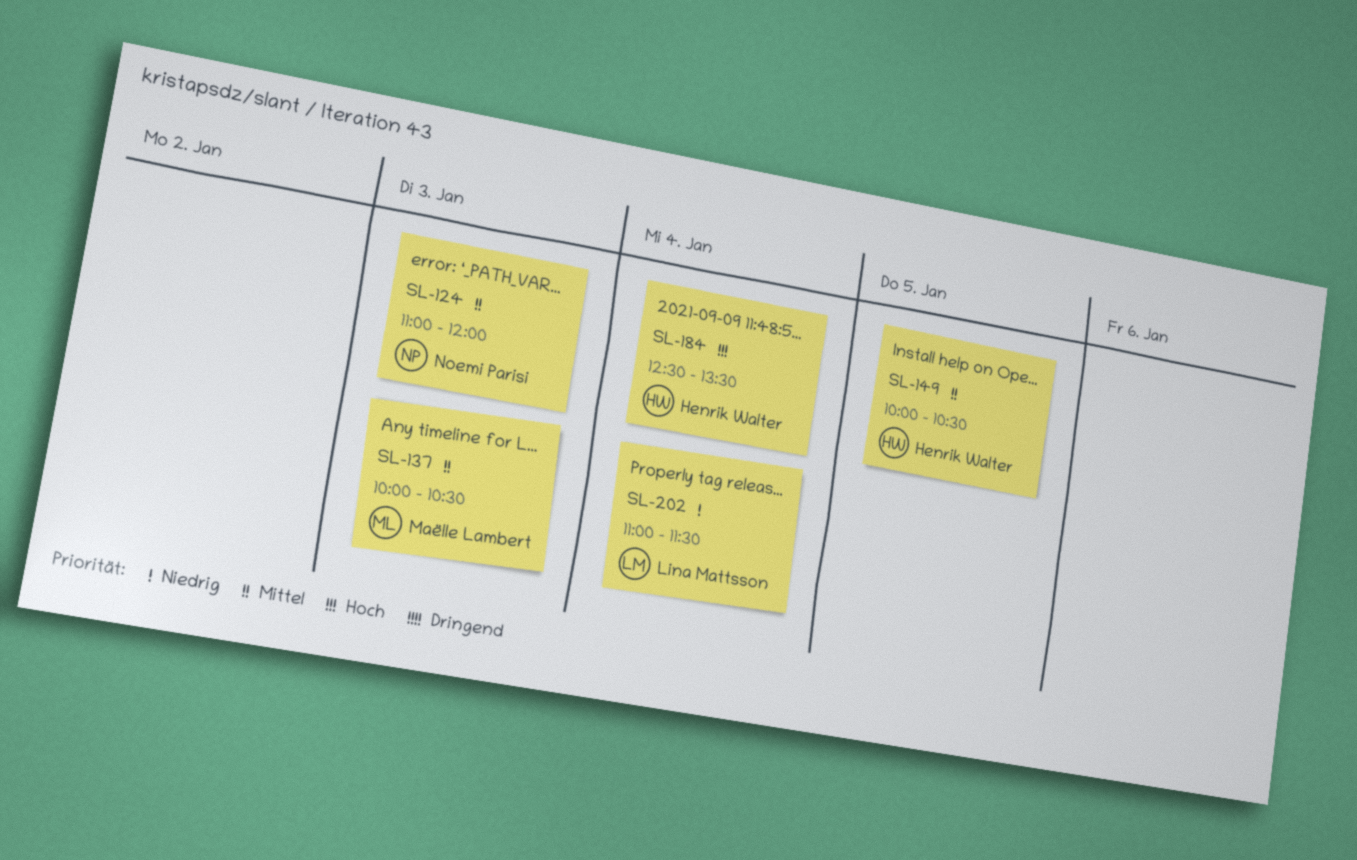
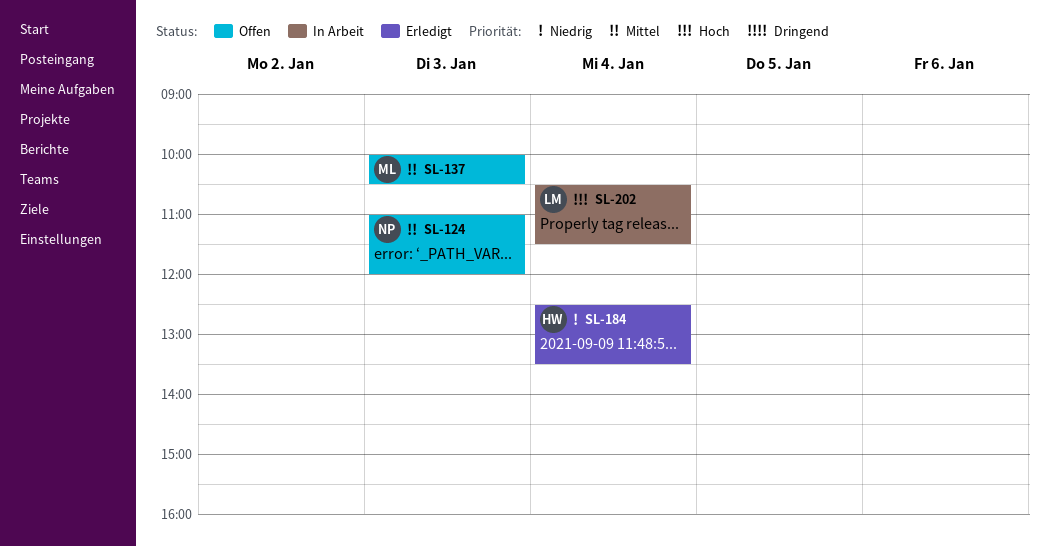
SL-149: present -> none
SL-184, priority: Hoch -> Niedrig
SL-202, priority: Niedrig -> Hoch
SL-202, begins: 11:00 -> 10:30

